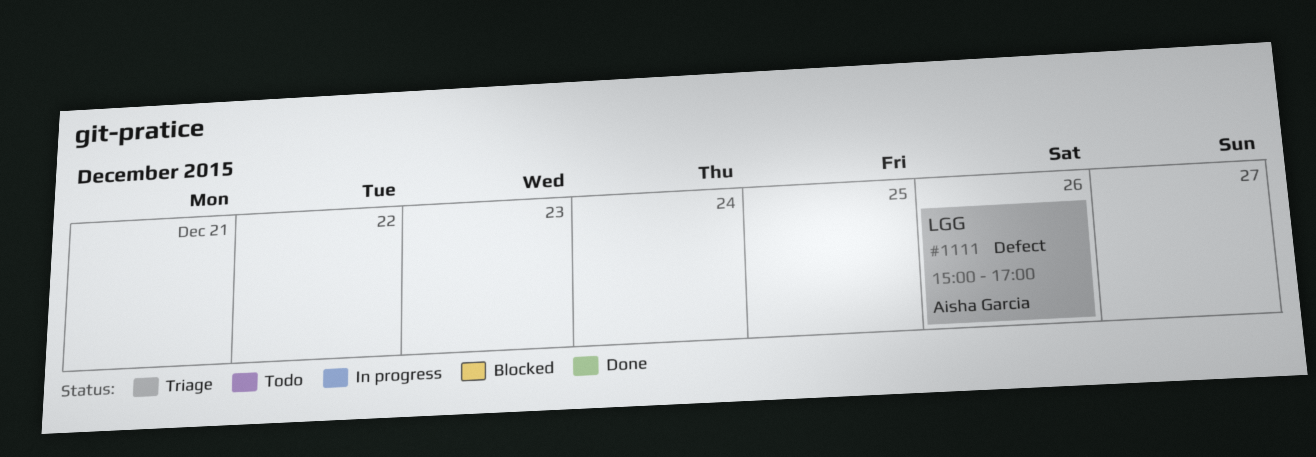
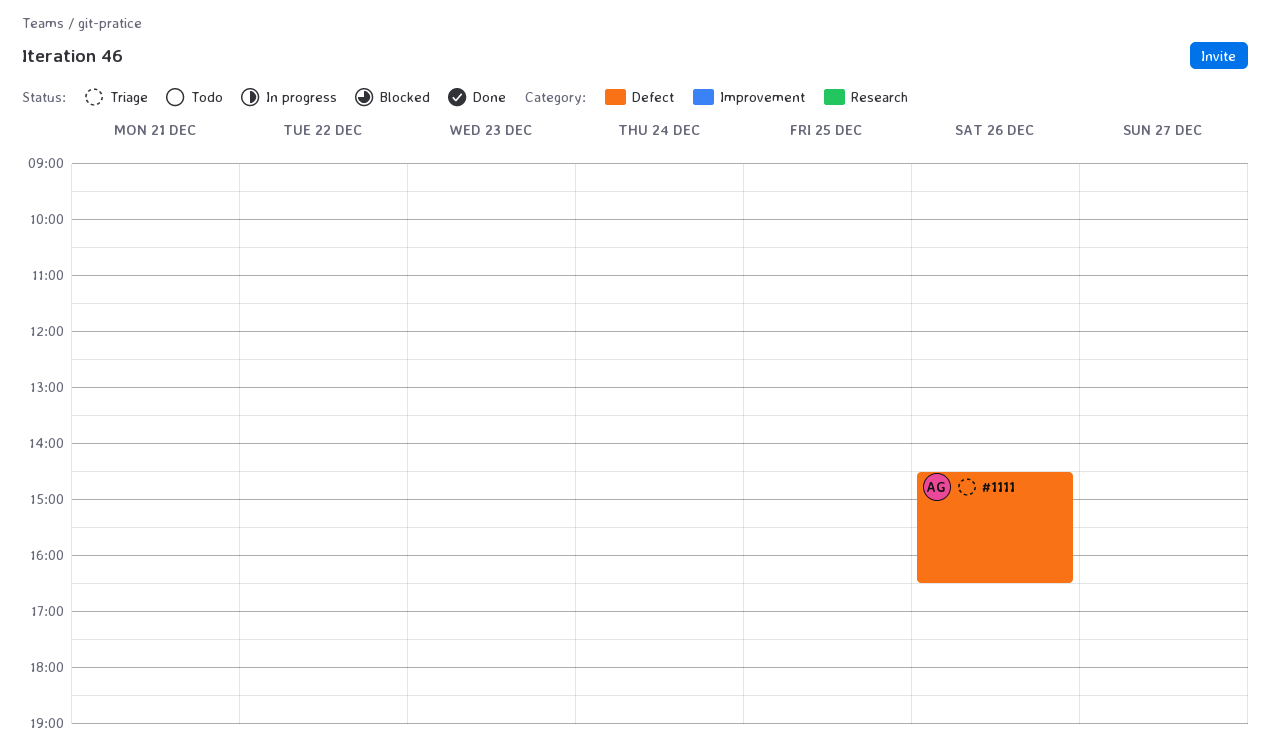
#1111, begins: 15:00 -> 14:30
#1111, ends: 17:00 -> 16:30

